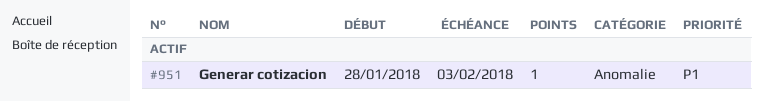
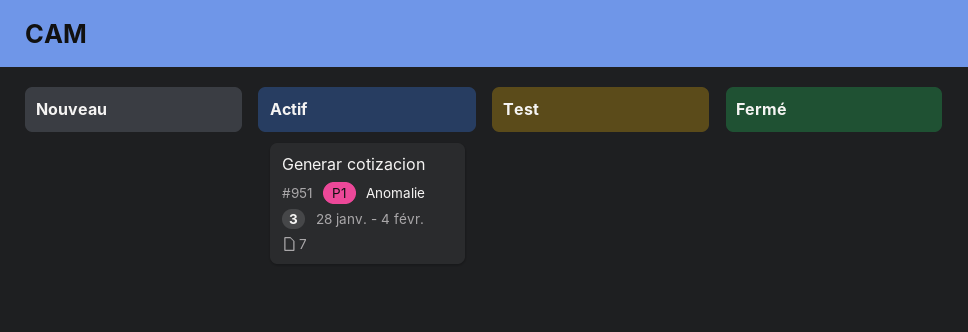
#951, estimate: 1 -> 3
#951, due: Feb 3 -> Feb 4

